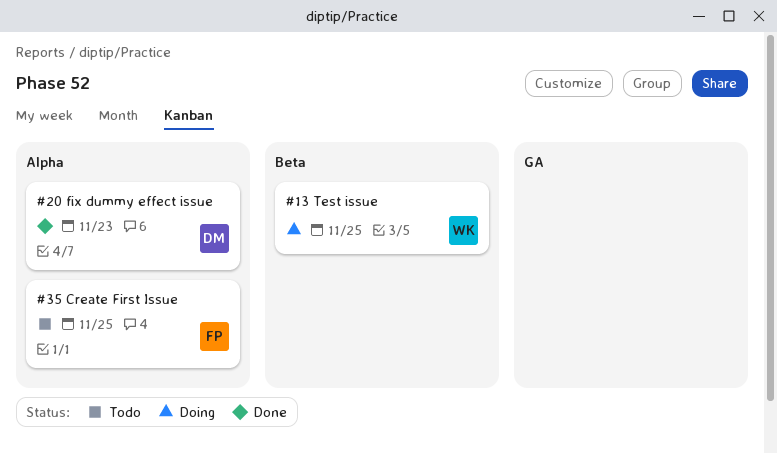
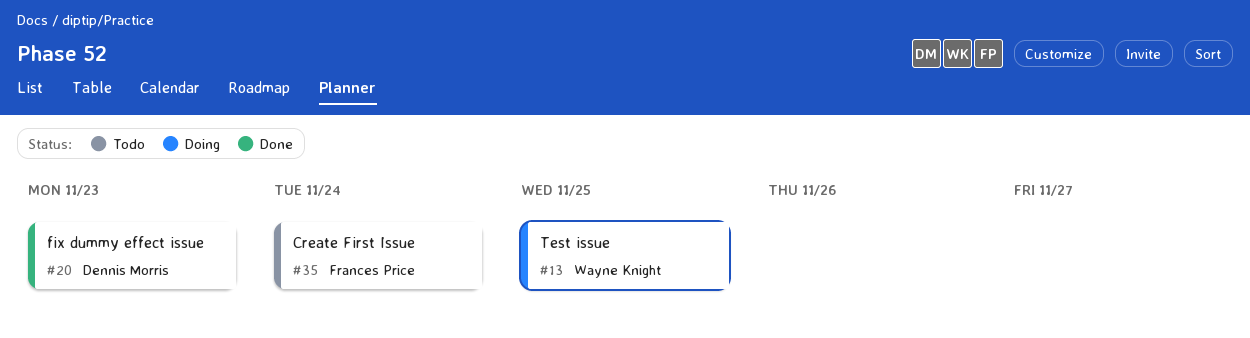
#35, due: Nov 25 -> Nov 24

